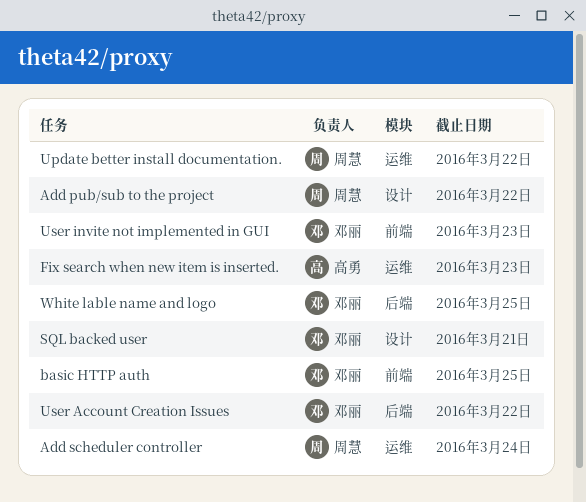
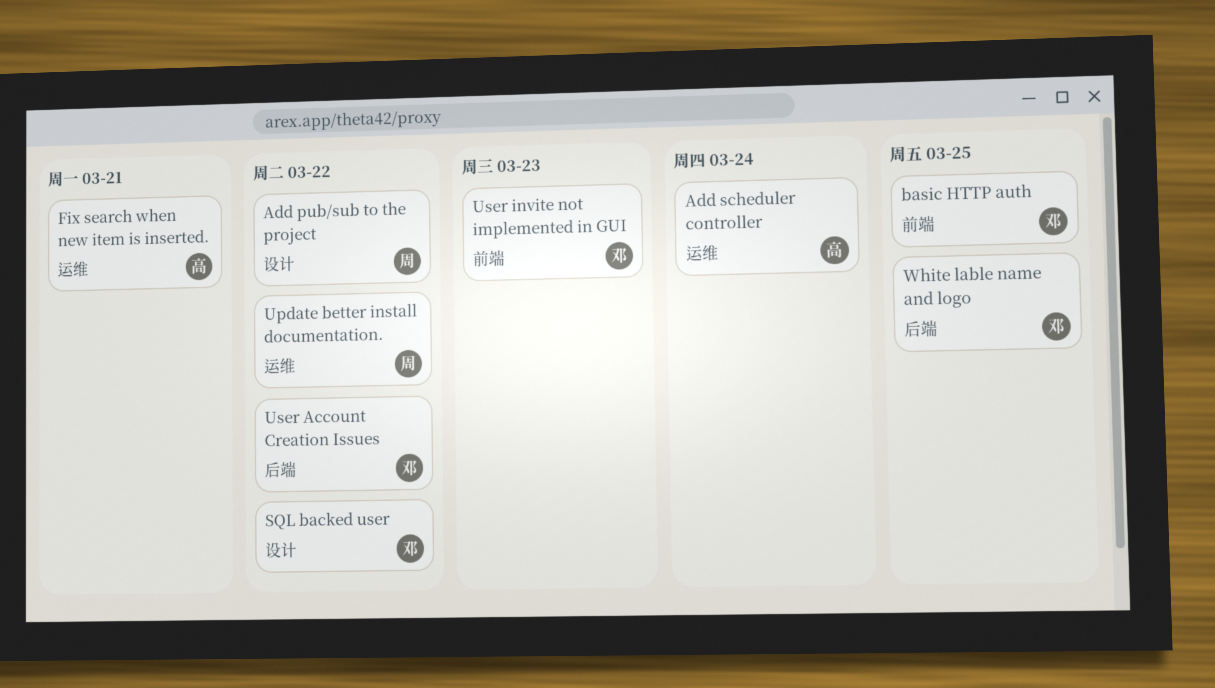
Add scheduler controller, owner: 周慧 -> 高勇
Fix search when new item is inserted., due: Mar 23 -> Mar 21
SQL backed user, due: Mar 21 -> Mar 22

